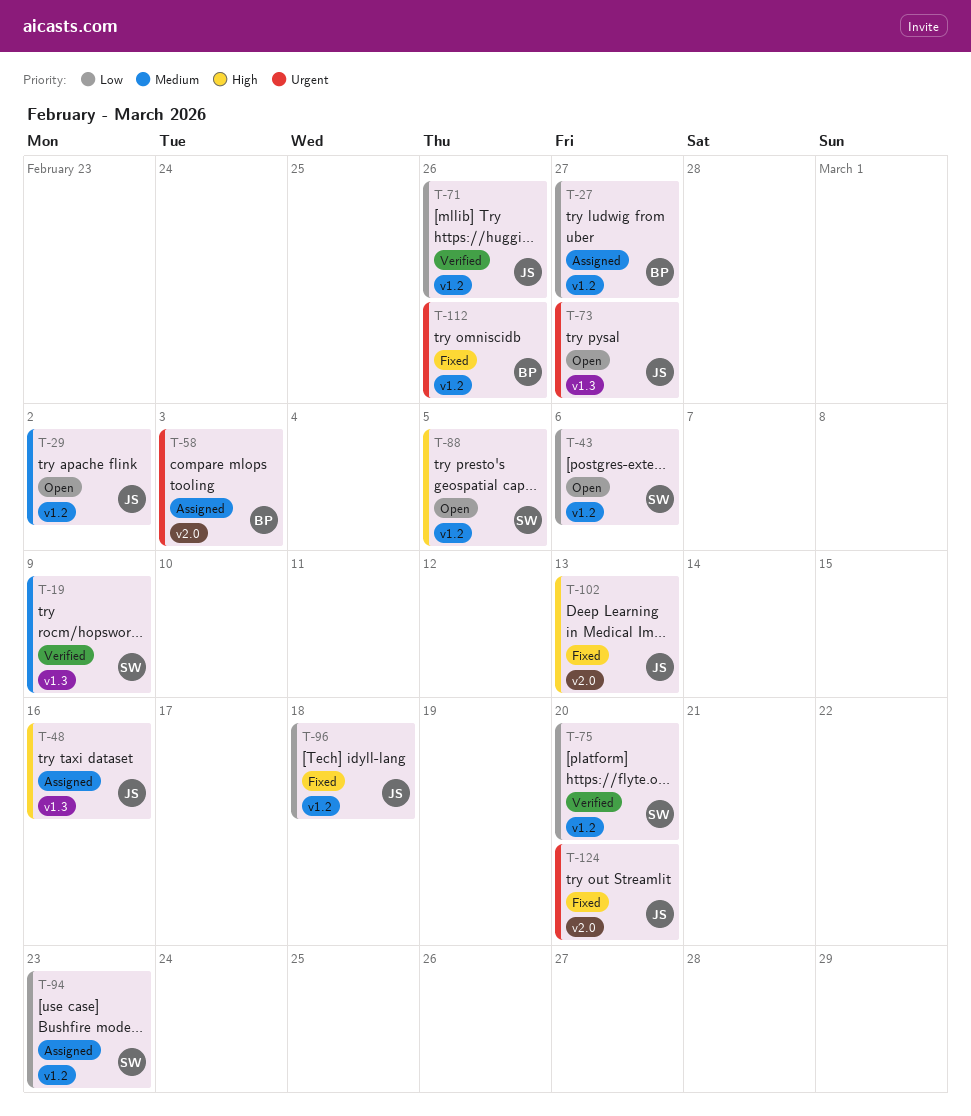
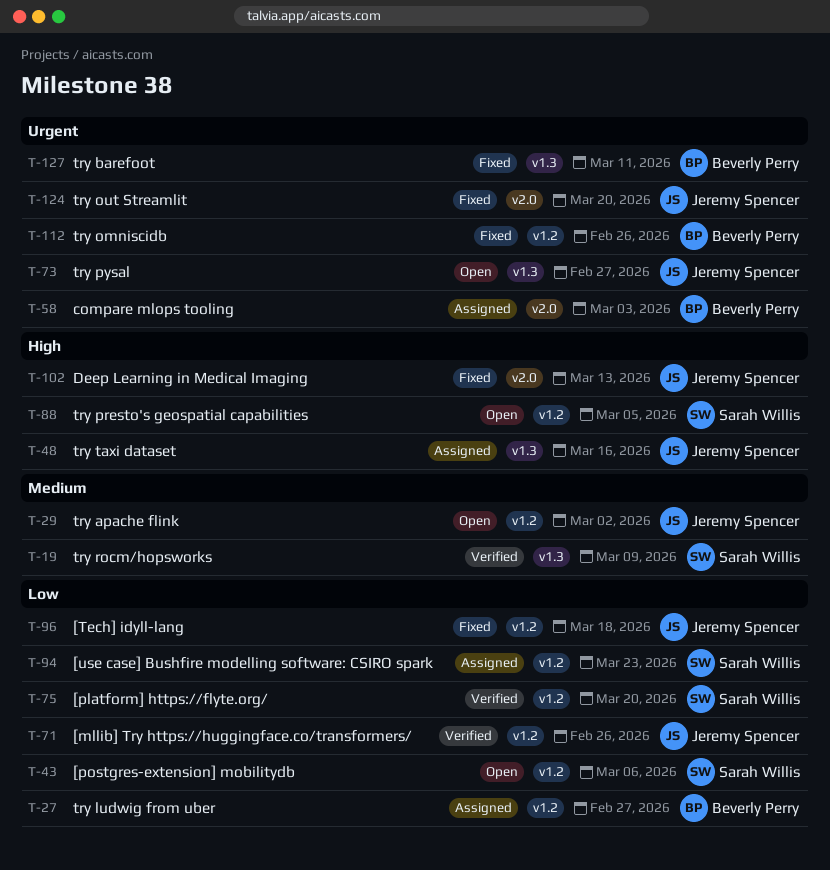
T-127: none -> present

